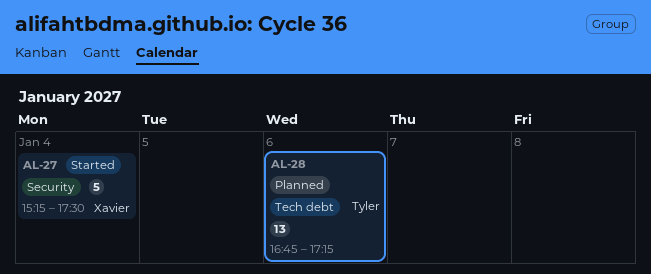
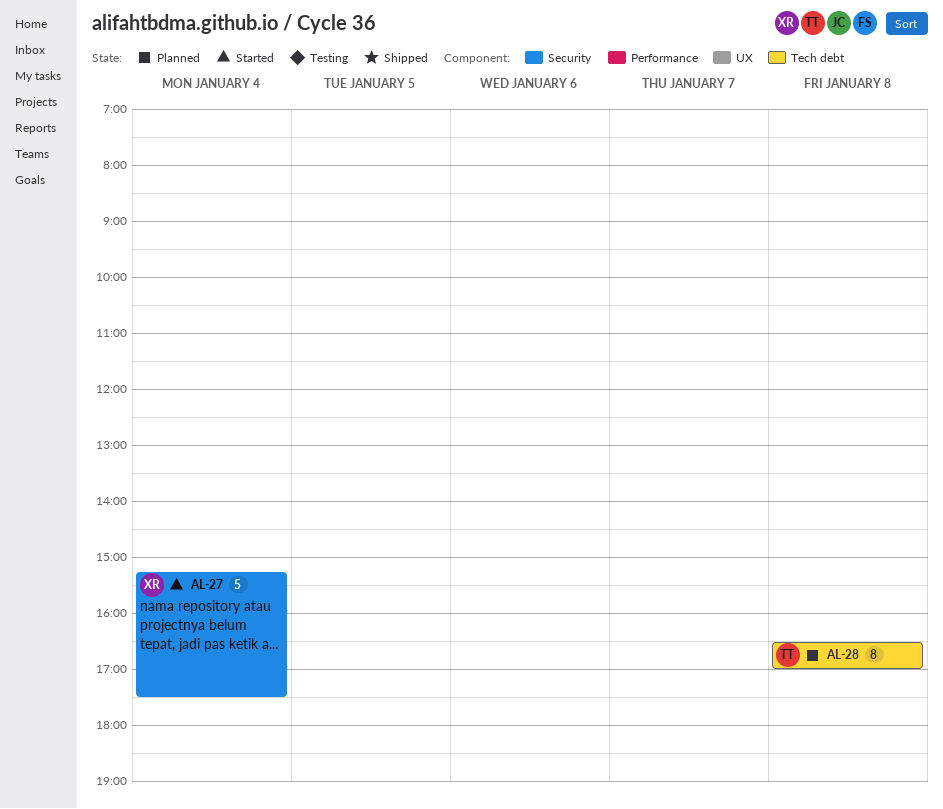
AL-28, estimate: 13 -> 8
AL-28, day: Jan 6 -> Jan 8
AL-28, begins: 16:45 -> 16:30
AL-28, ends: 17:15 -> 17:00

